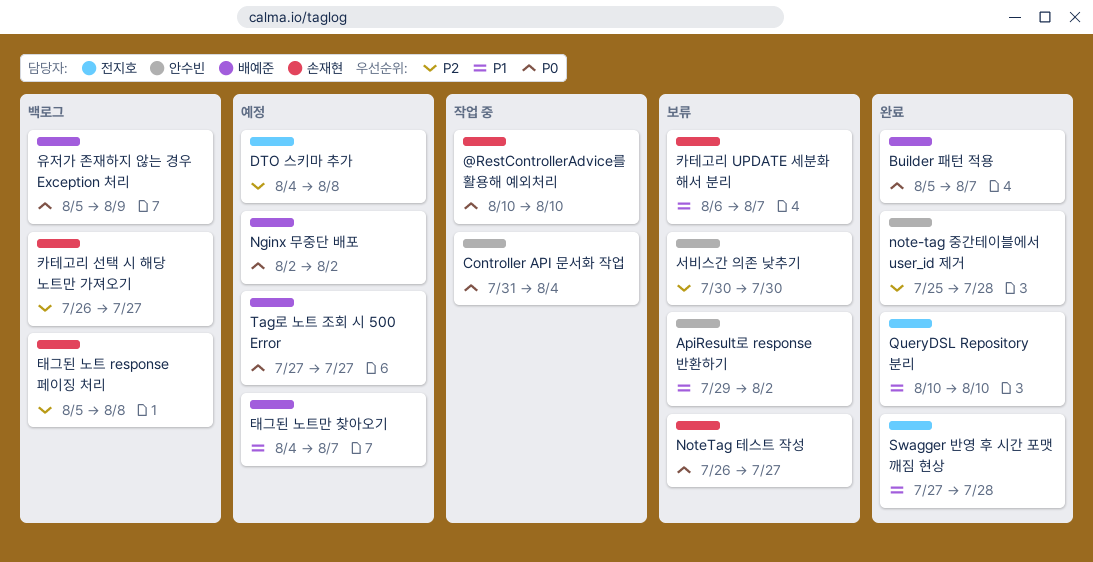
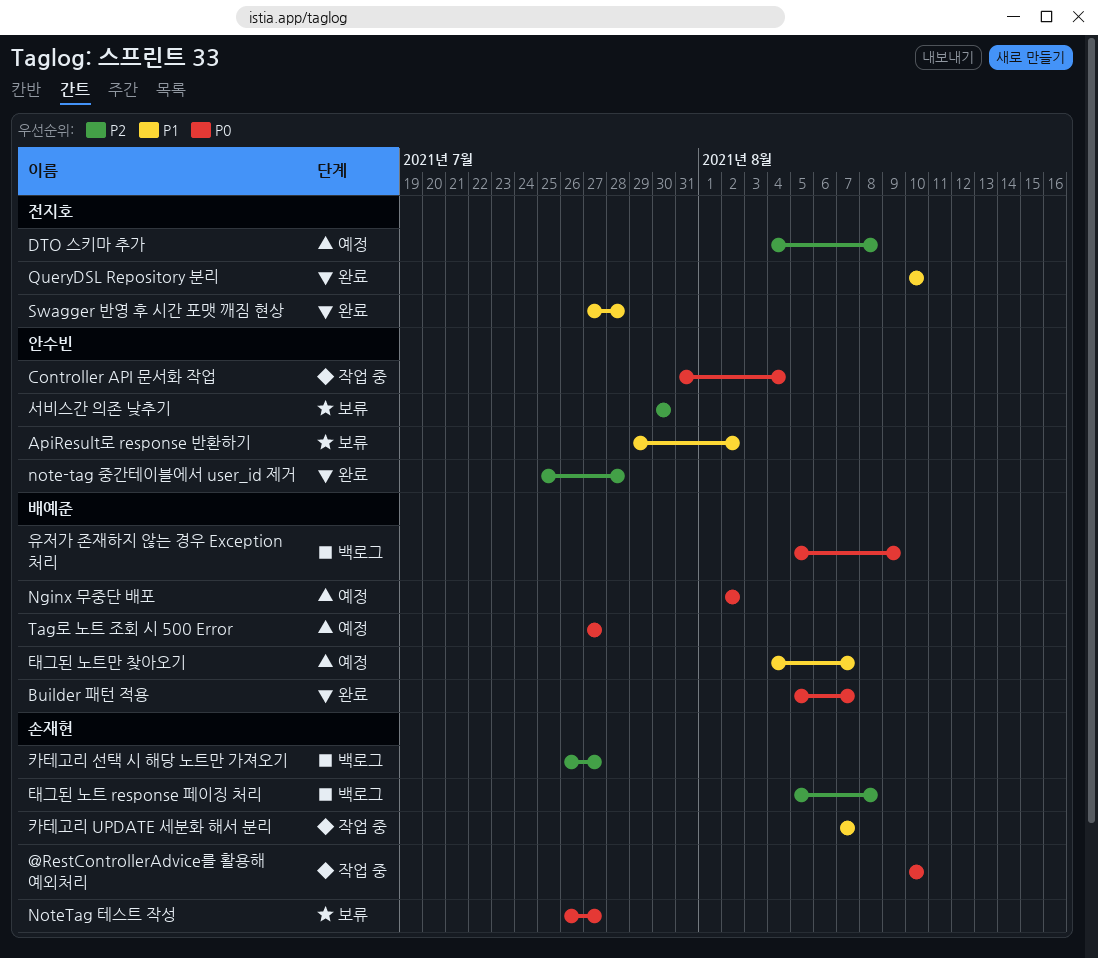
카테고리 UPDATE 세분화 해서 분리, status: 보류 -> 작업 중
카테고리 UPDATE 세분화 해서 분리, start: Aug 6 -> Aug 7

